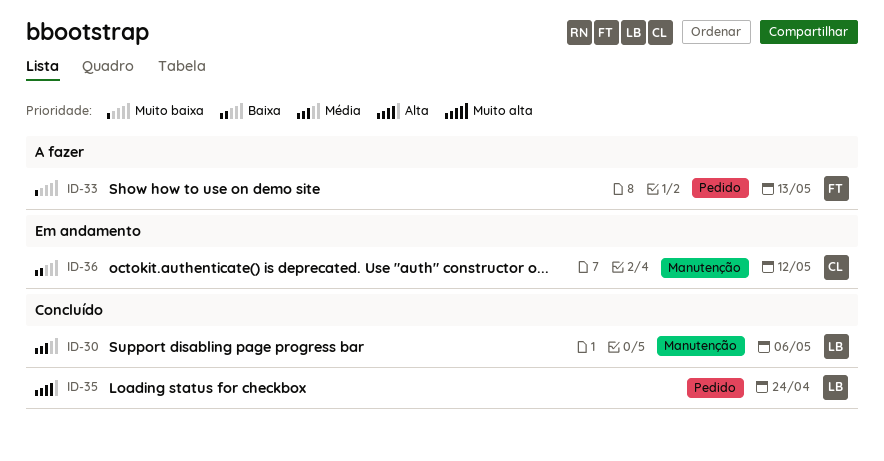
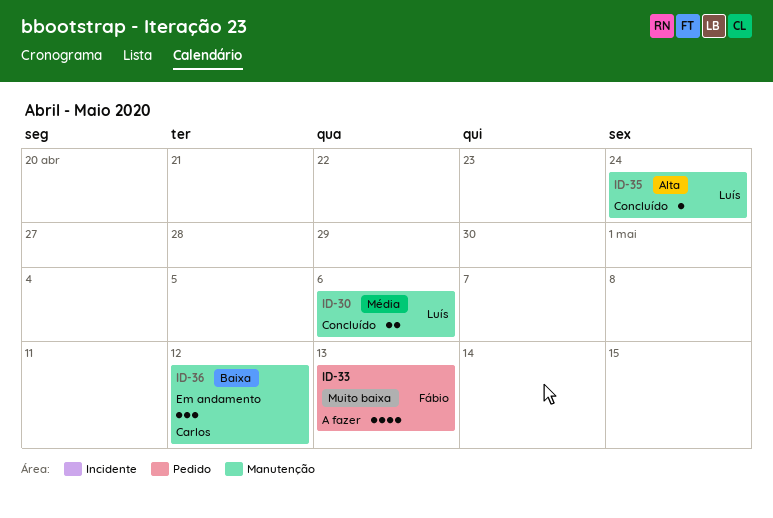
ID-35, label: Pedido -> Manutenção

